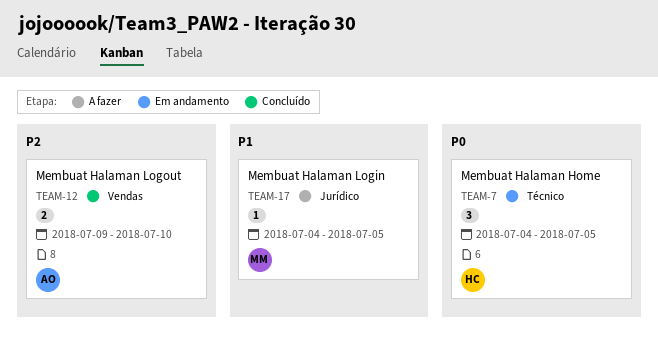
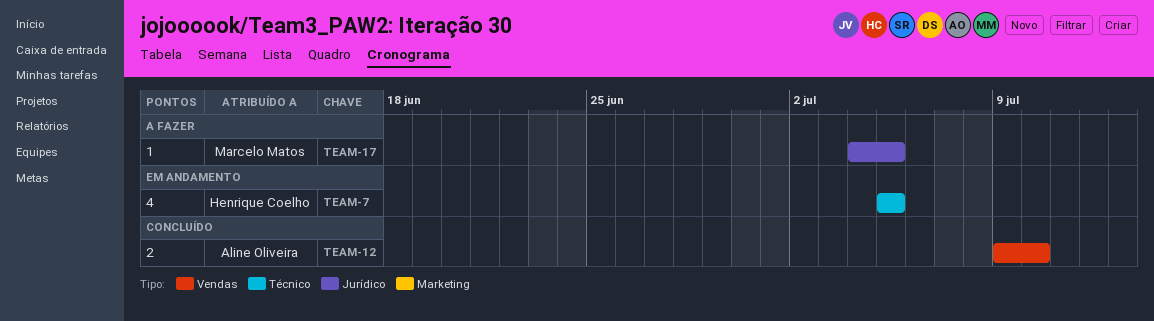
TEAM-7, estimate: 3 -> 4
TEAM-7, start: Jul 4 -> Jul 5

